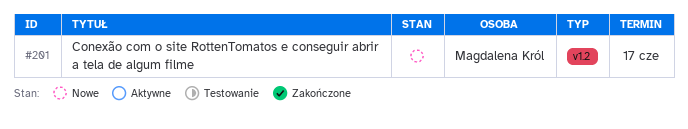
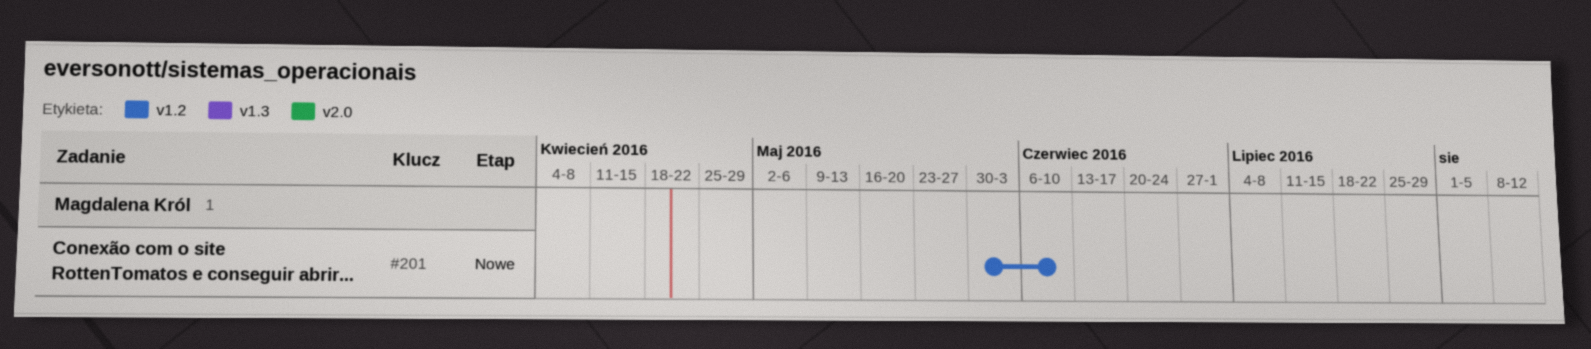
#201, due: Jun 17 -> Jun 10

